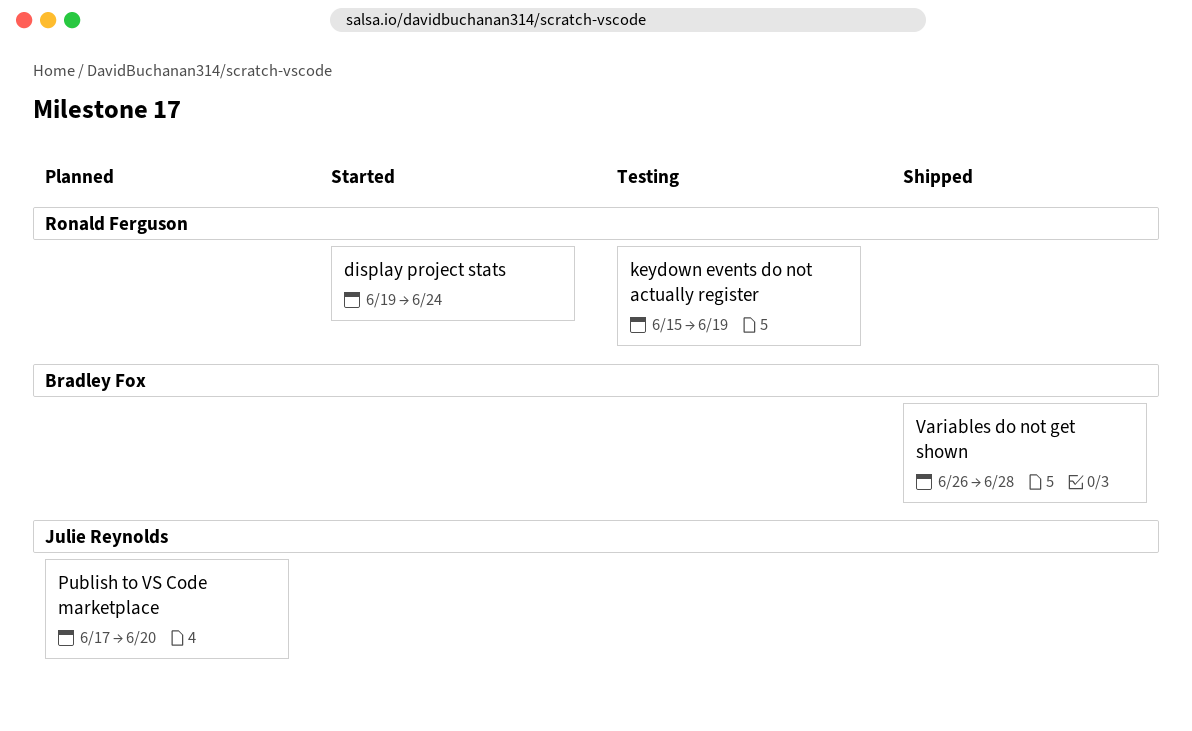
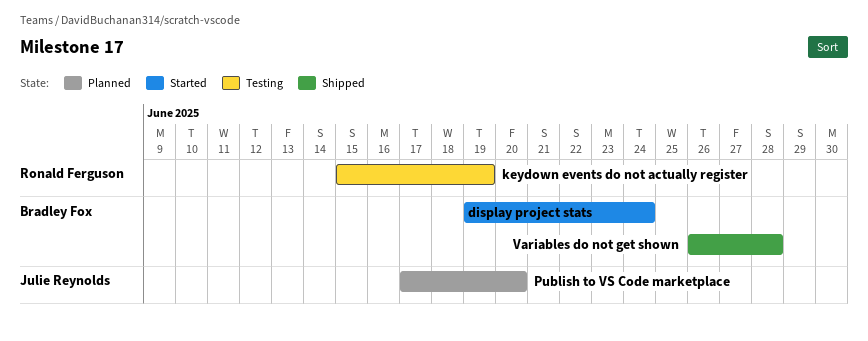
display project stats, owner: Ronald Ferguson -> Bradley Fox

